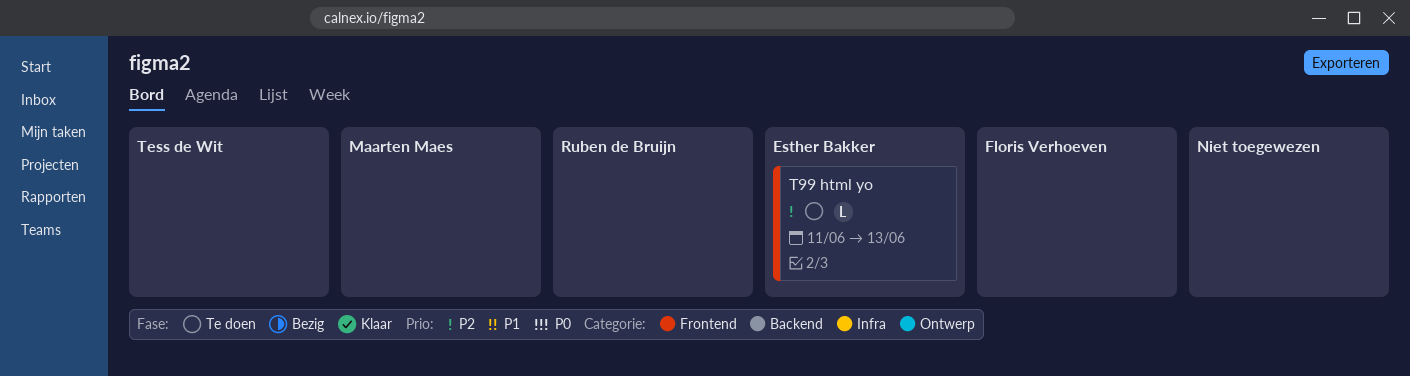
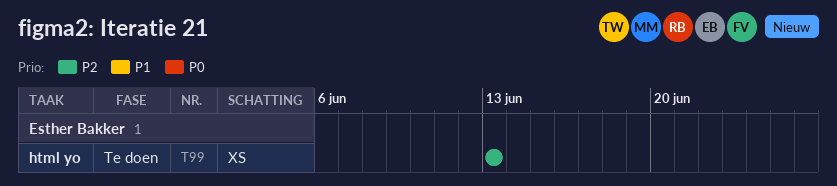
T99, estimate: L -> XS
T99, start: Jun 11 -> Jun 13

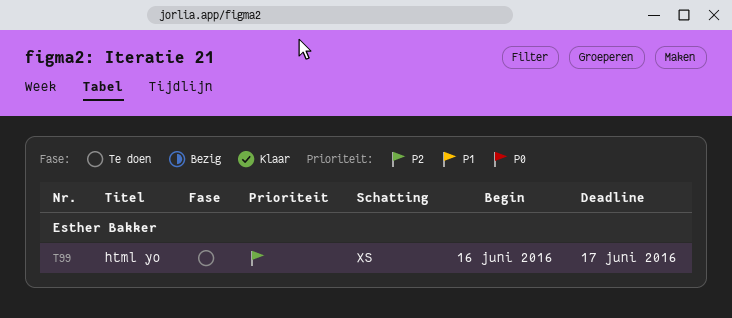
T99, start: Jun 13 -> Jun 16
T99, due: Jun 13 -> Jun 17

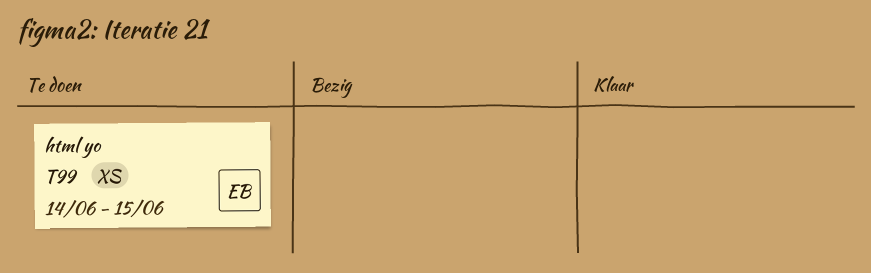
T99, start: Jun 16 -> Jun 14
T99, due: Jun 17 -> Jun 15

